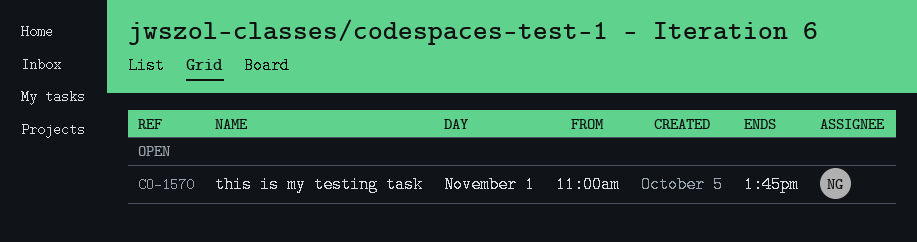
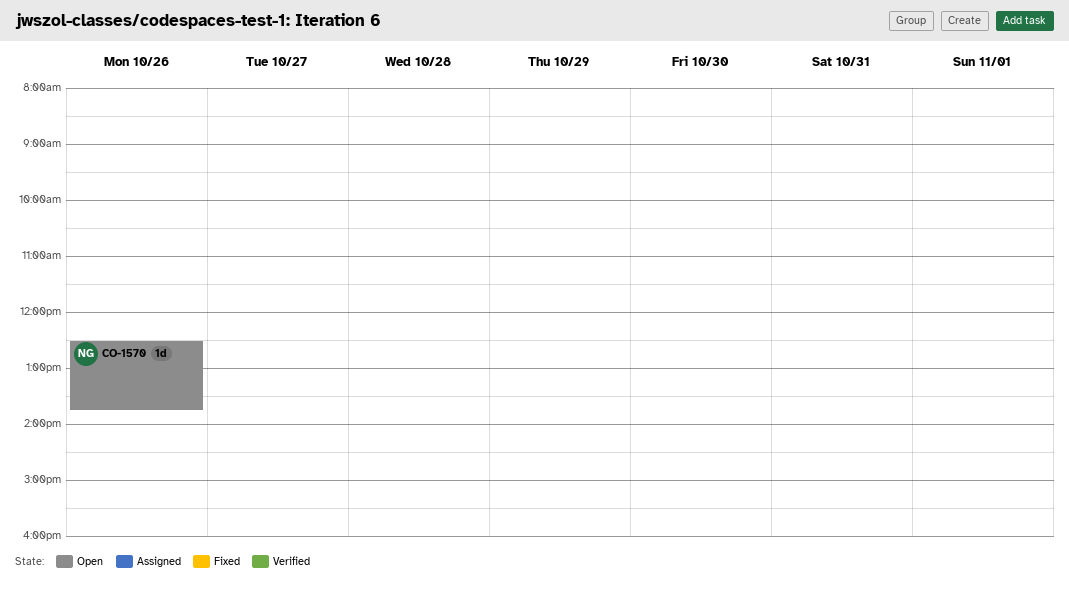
CO-1570, day: Nov 1 -> Oct 26
CO-1570, begins: 11:00 -> 12:30

